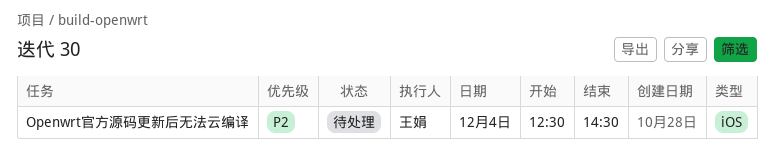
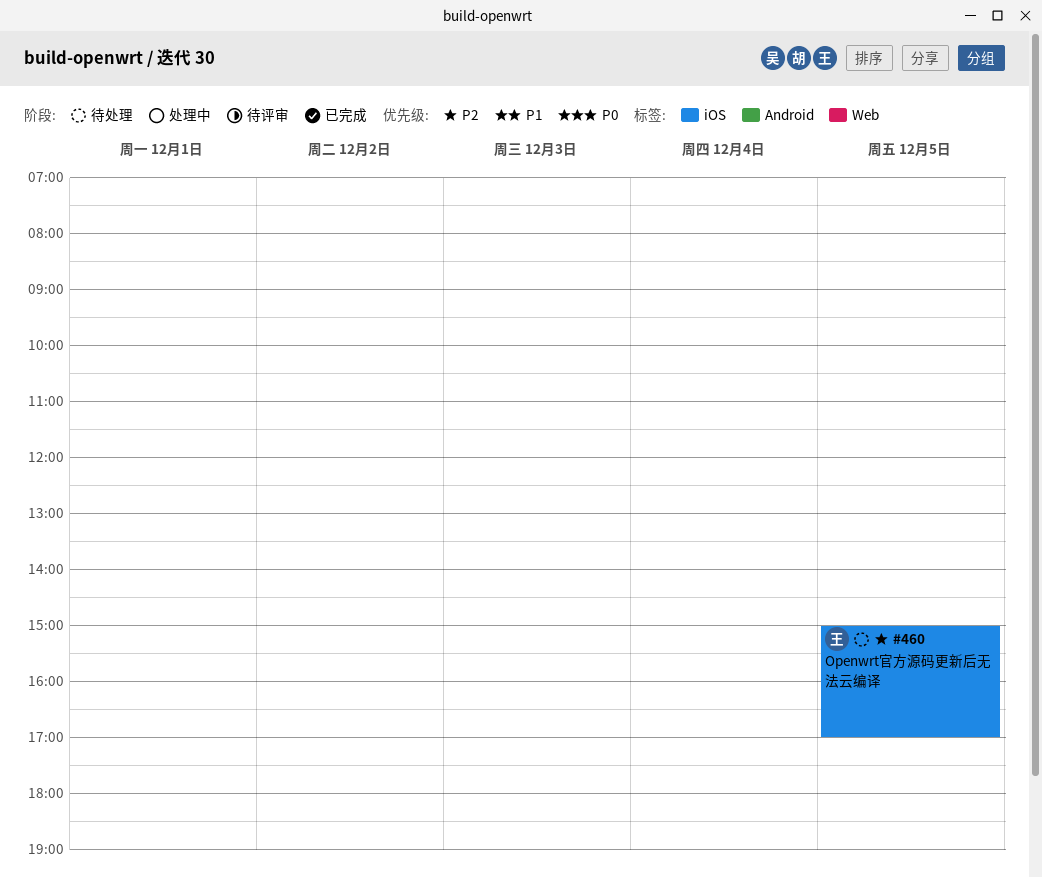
Openwrt官方源码更新后无法云编译, day: Dec 4 -> Dec 5
Openwrt官方源码更新后无法云编译, begins: 12:30 -> 15:00
Openwrt官方源码更新后无法云编译, ends: 14:30 -> 17:00

